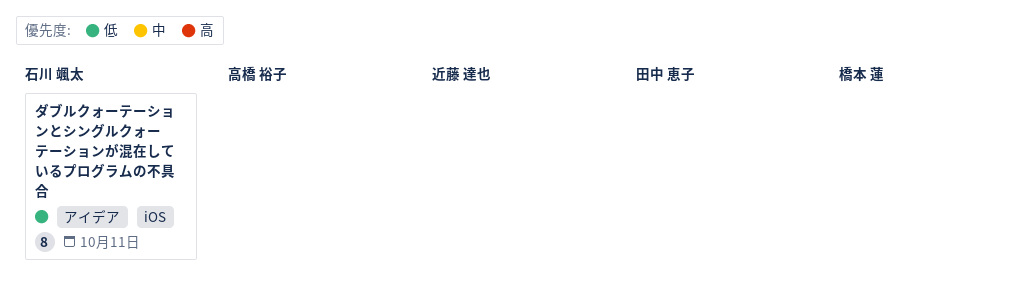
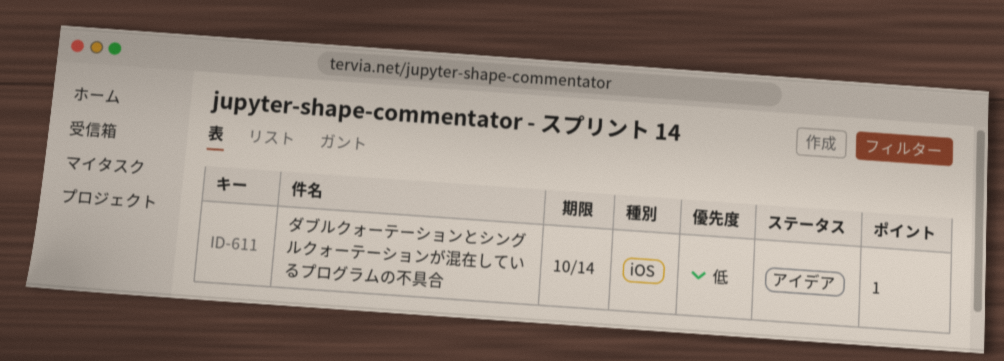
ダブルクォーテーションとシングルクォーテーションが混在しているプログラムの不具合, estimate: 8 -> 1
ダブルクォーテーションとシングルクォーテーションが混在しているプログラムの不具合, due: Oct 11 -> Oct 14

